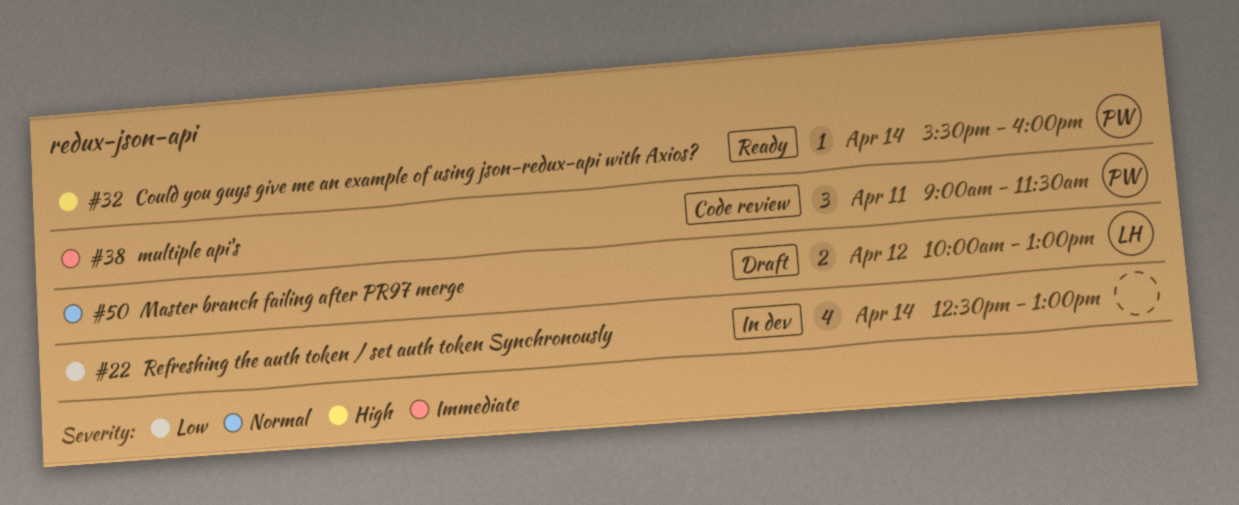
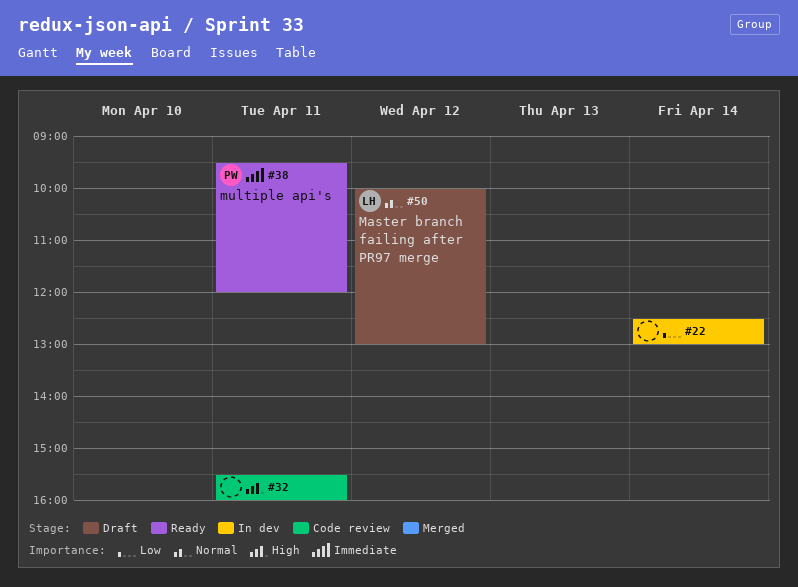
#32, status: Ready -> Code review
#32, owner: PW -> none
#32, day: Apr 14 -> Apr 11
#38, status: Code review -> Ready
#38, begins: 09:00 -> 09:30
#38, ends: 11:30 -> 12:00

